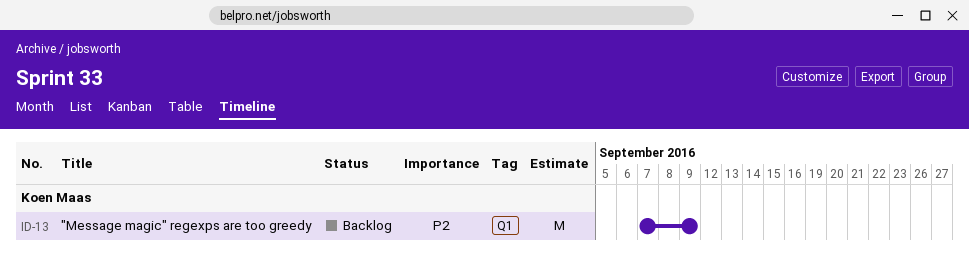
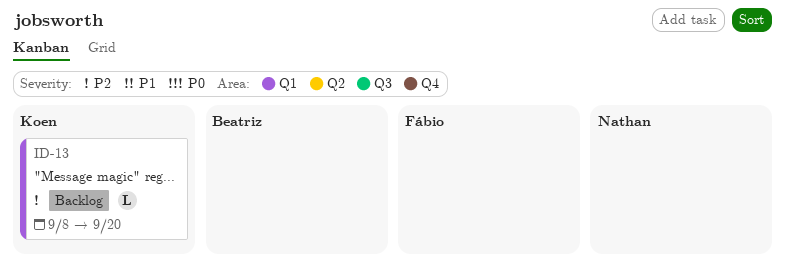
ID-13, estimate: M -> L
ID-13, start: Sep 7 -> Sep 8
ID-13, due: Sep 9 -> Sep 20

